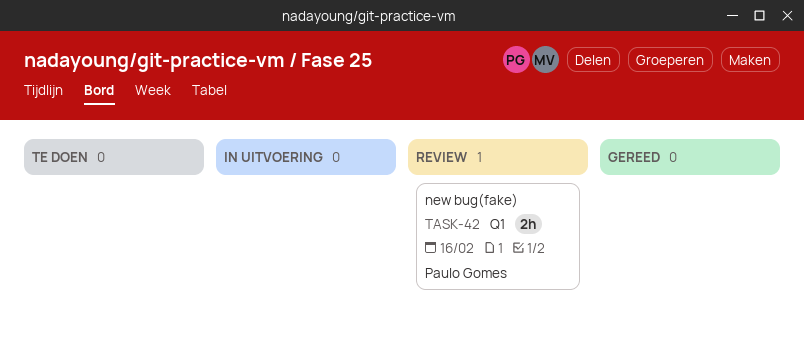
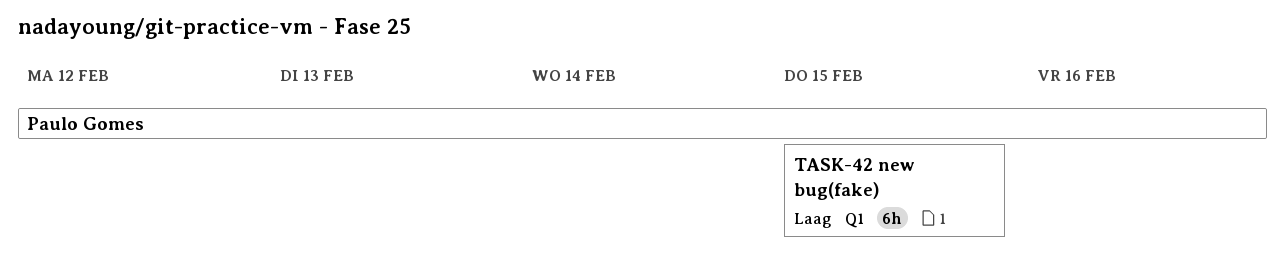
TASK-42, estimate: 2h -> 6h
TASK-42, due: Feb 16 -> Feb 15

